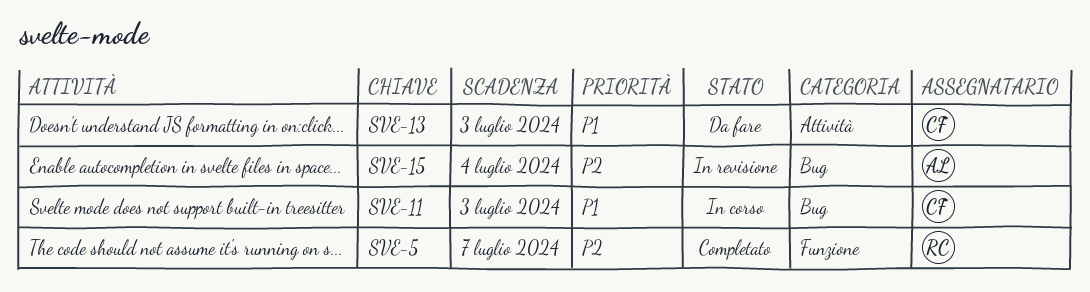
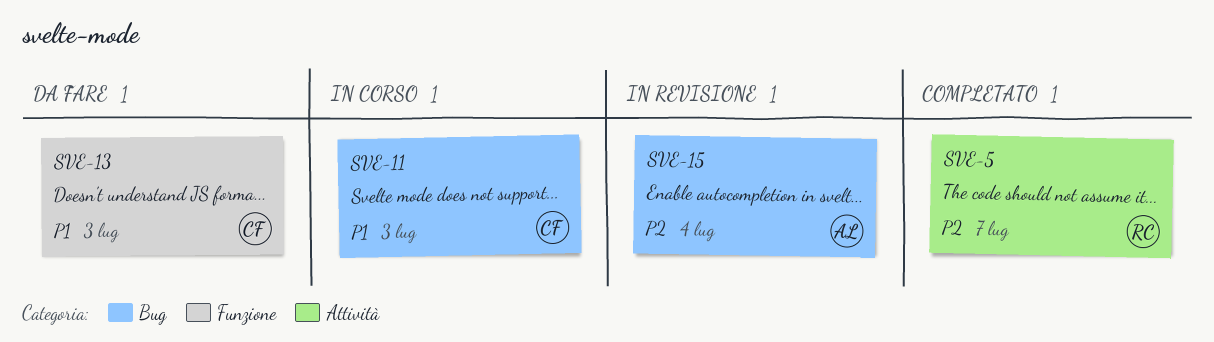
SVE-5, label: Funzione -> Attività
SVE-13, label: Attività -> Funzione

